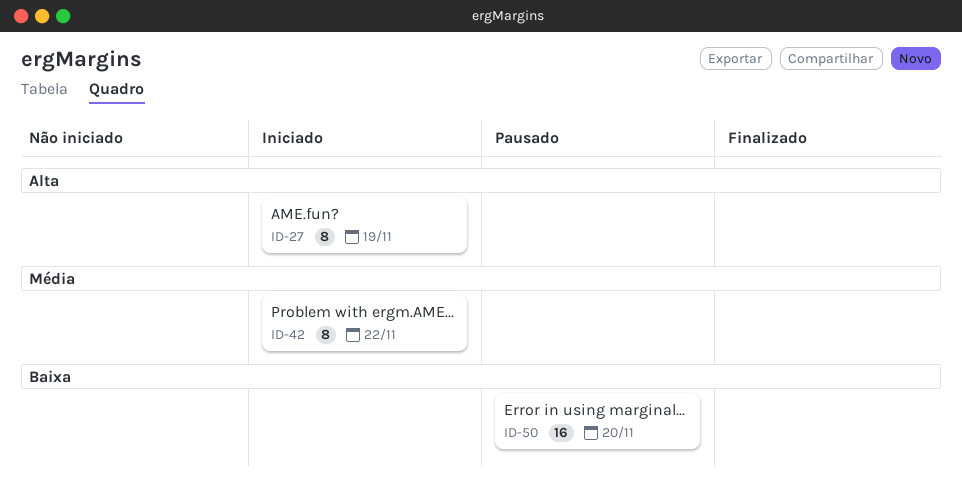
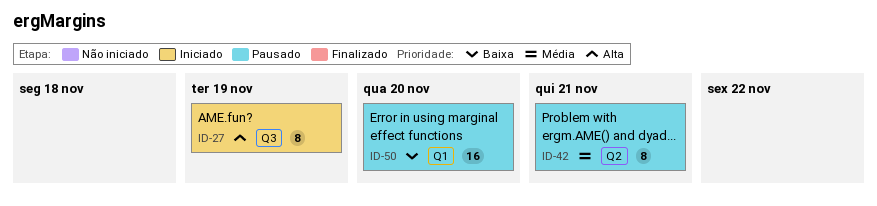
ID-42, status: Iniciado -> Pausado
ID-42, due: Nov 22 -> Nov 21

